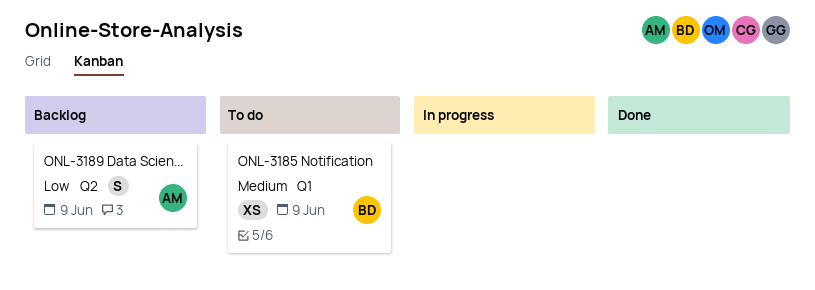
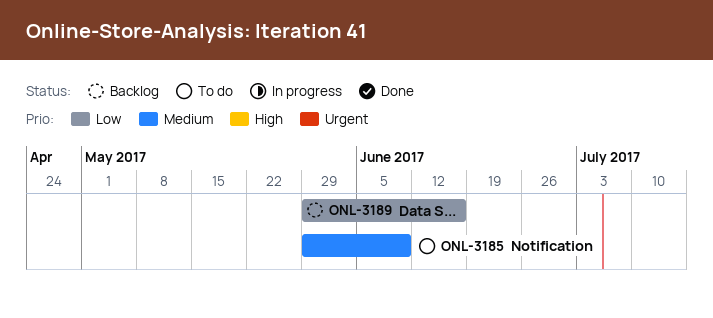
ONL-3189, due: Jun 9 -> Jun 16

